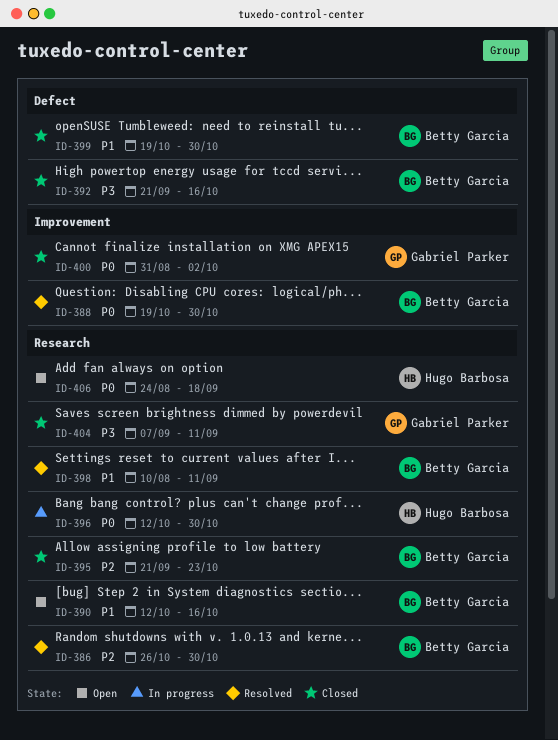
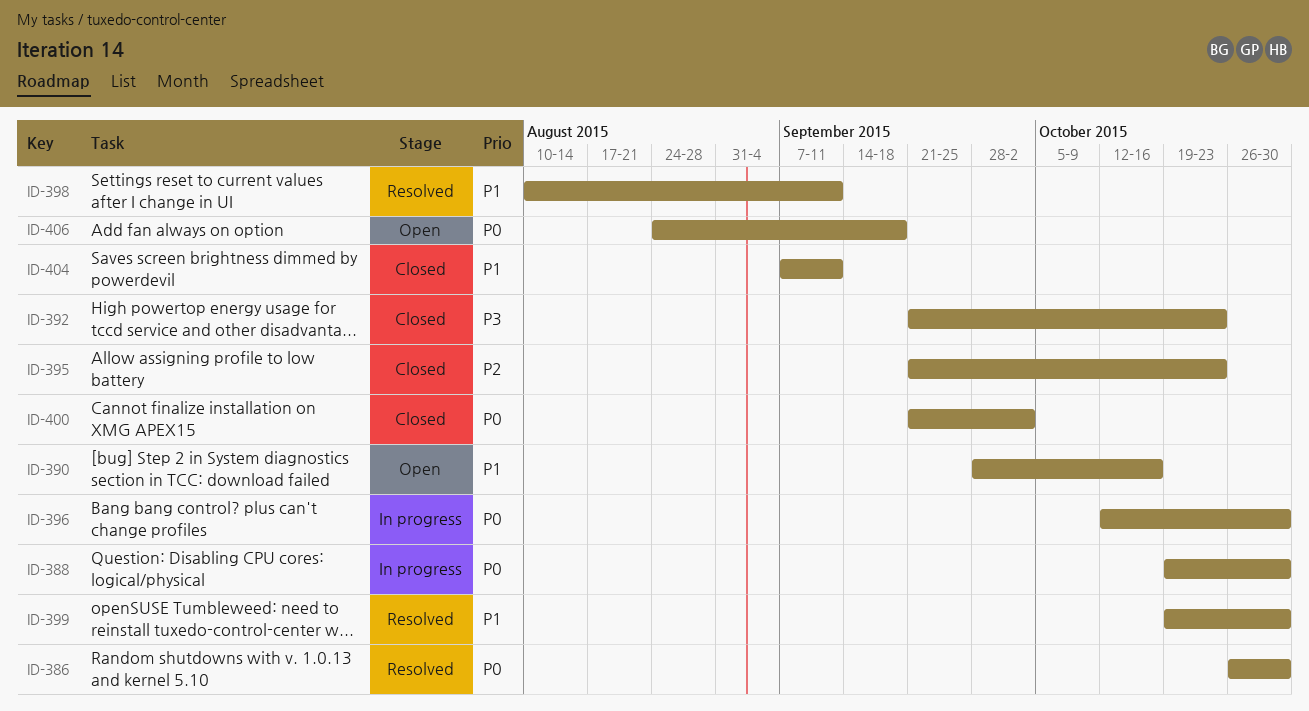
ID-386, priority: P2 -> P0
ID-388, status: Resolved -> In progress
ID-390, start: Oct 12 -> Sep 28
ID-392, due: Oct 16 -> Oct 23
ID-399, status: Closed -> Resolved
ID-400, start: Aug 31 -> Sep 21
ID-404, priority: P3 -> P1

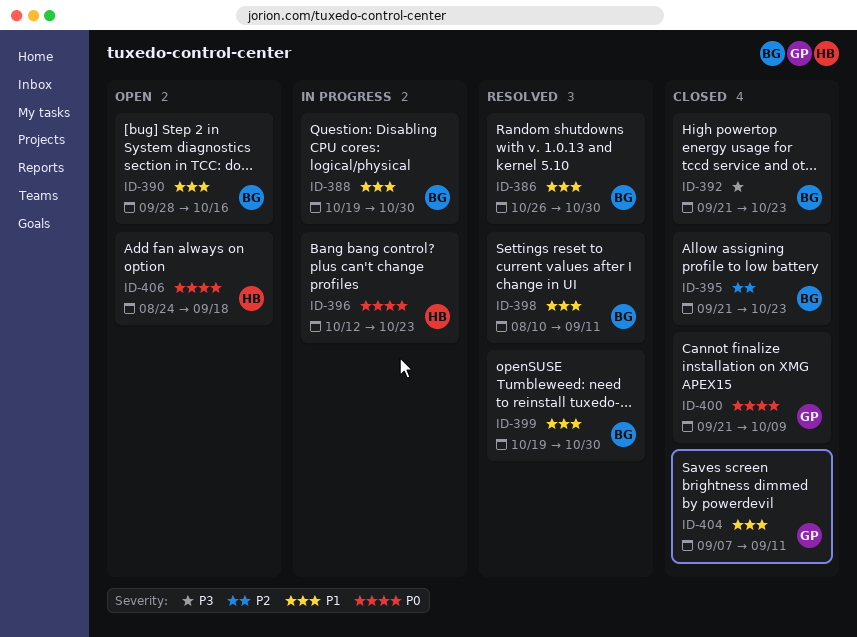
ID-386, priority: P0 -> P1
ID-388, priority: P0 -> P1
ID-396, due: Oct 30 -> Oct 23
ID-400, due: Oct 2 -> Oct 9

